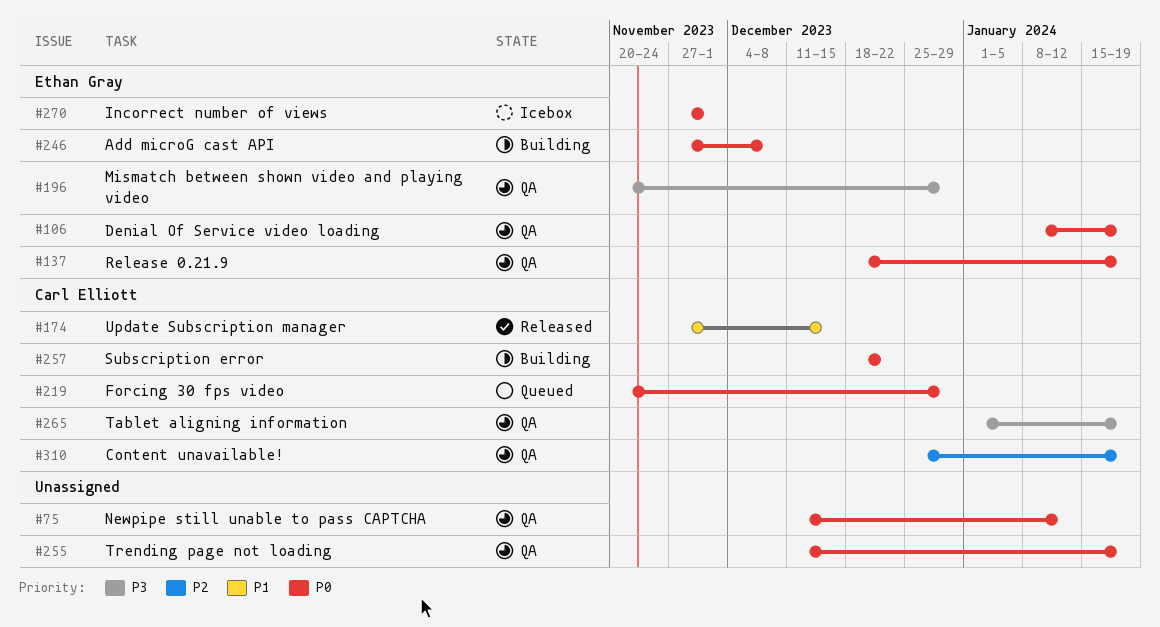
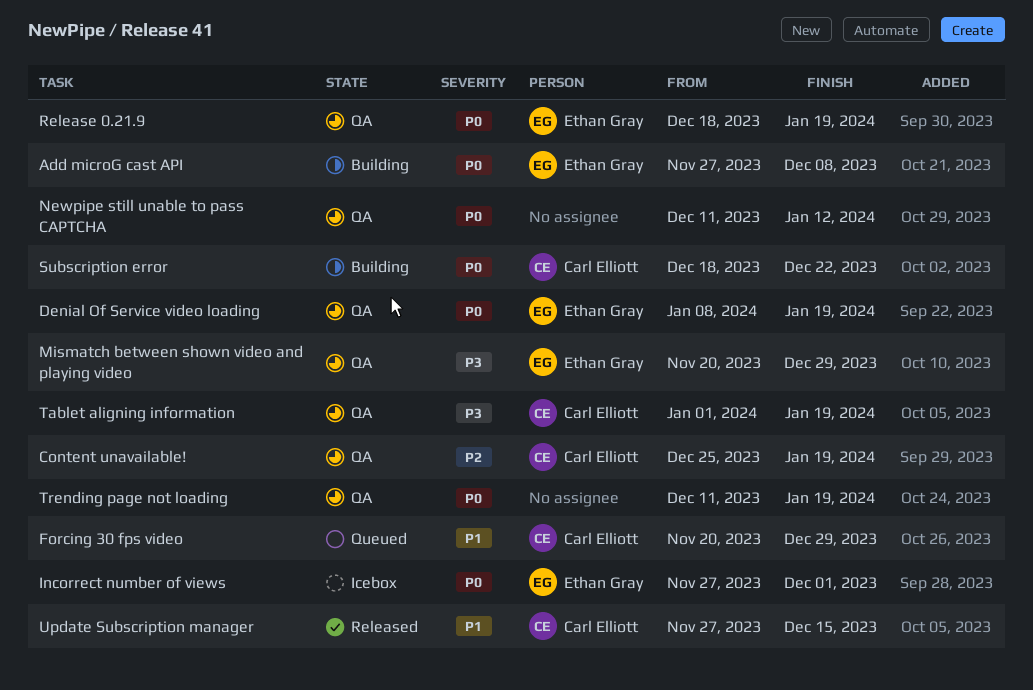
Forcing 30 fps video, priority: P0 -> P1

